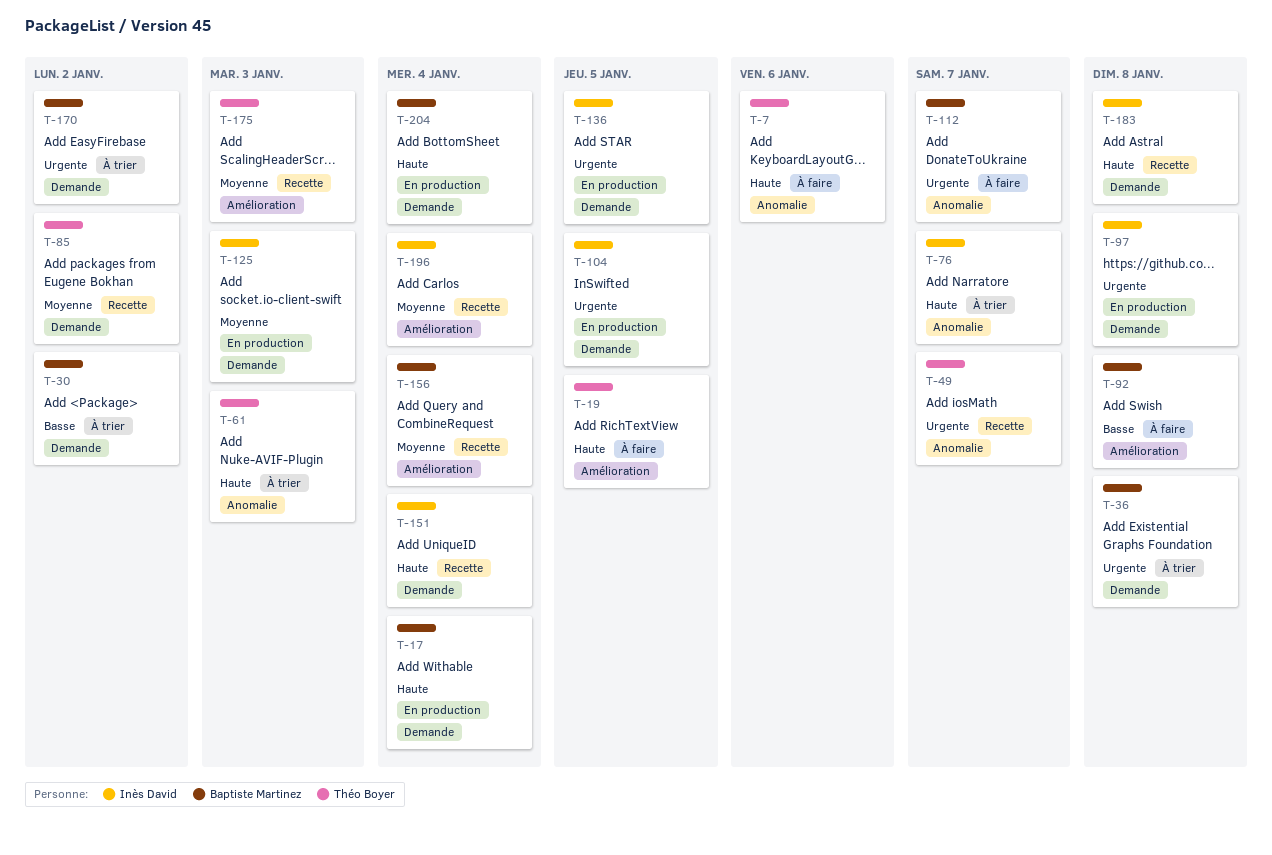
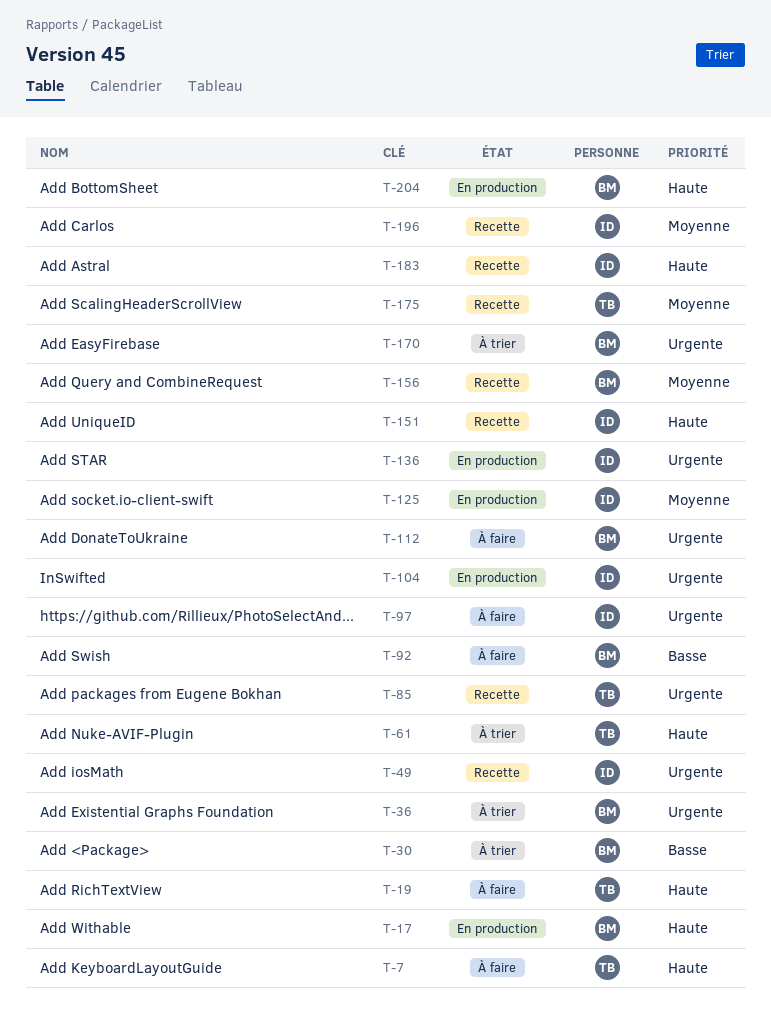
T-49, owner: Théo Boyer -> Inès David
T-76: present -> none
T-85, priority: Moyenne -> Urgente
T-97, status: En production -> À faire

